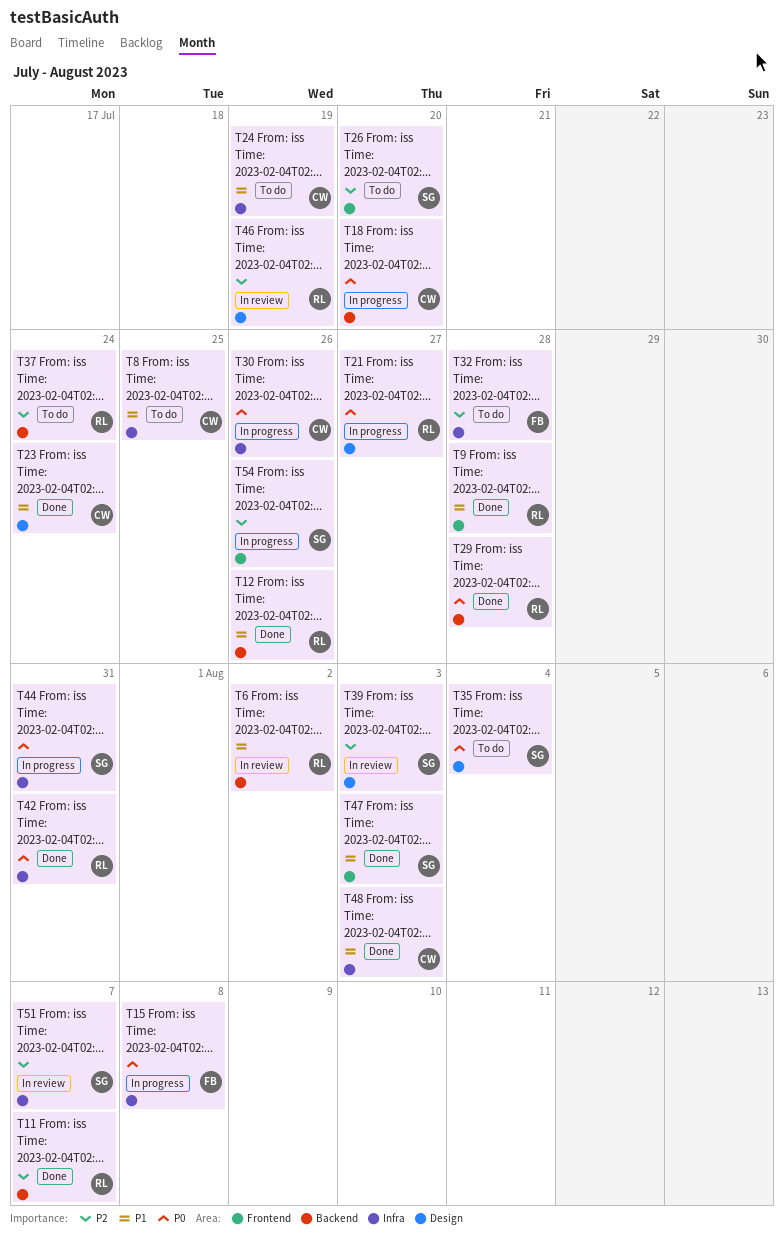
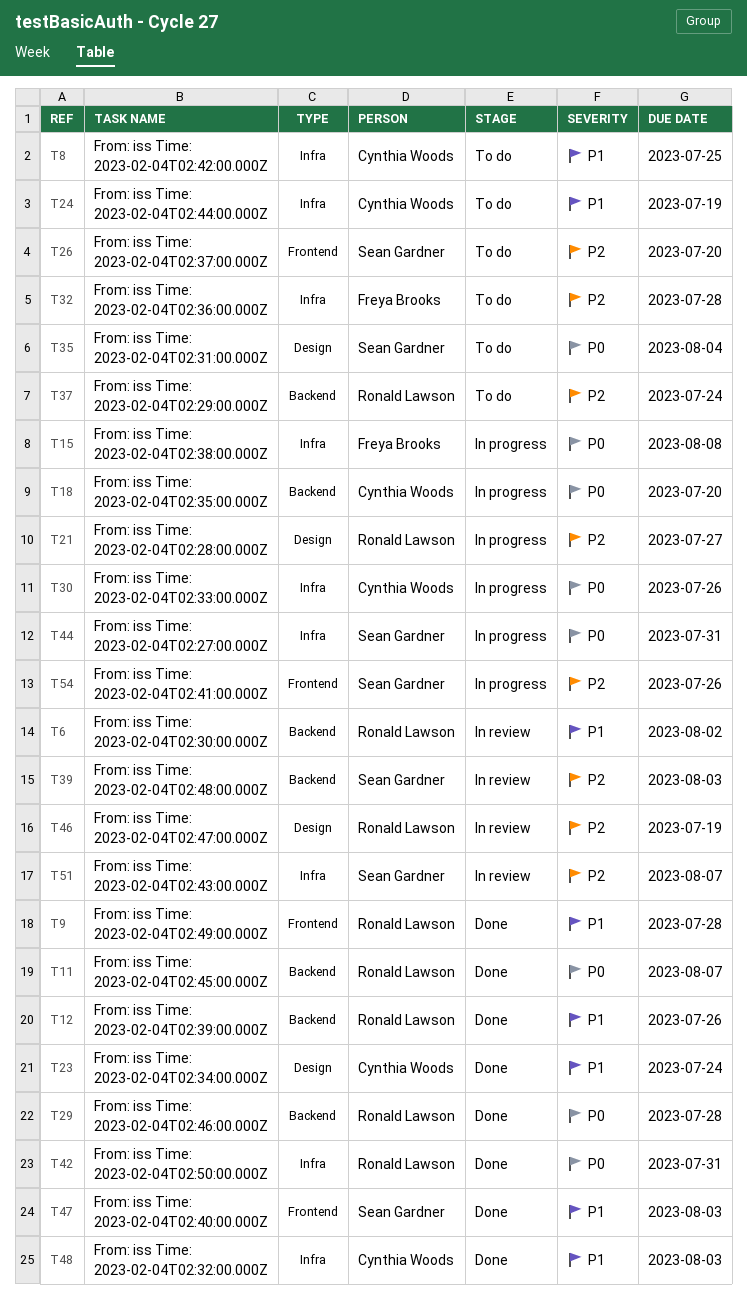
T11, priority: P2 -> P0
T21, priority: P0 -> P2
T39, label: Design -> Backend

